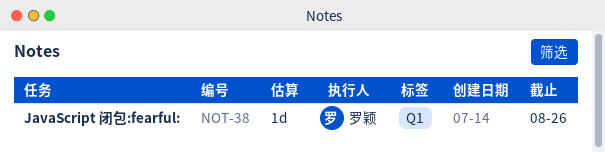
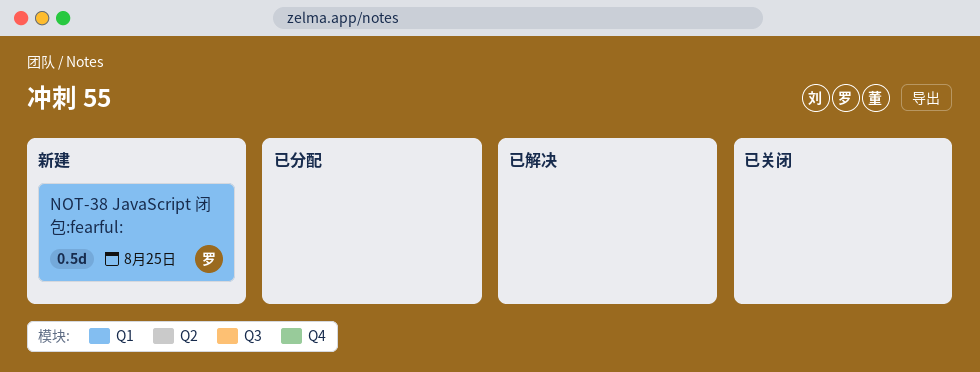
NOT-38, estimate: 1d -> 0.5d
NOT-38, due: Aug 26 -> Aug 25

